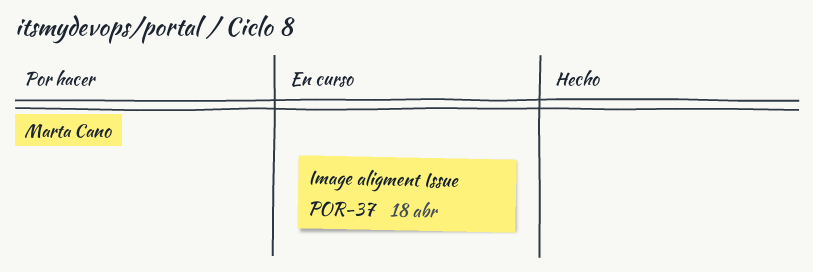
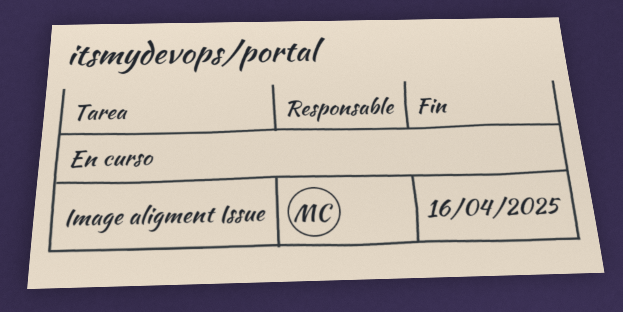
Image aligment Issue, due: Apr 18 -> Apr 16

